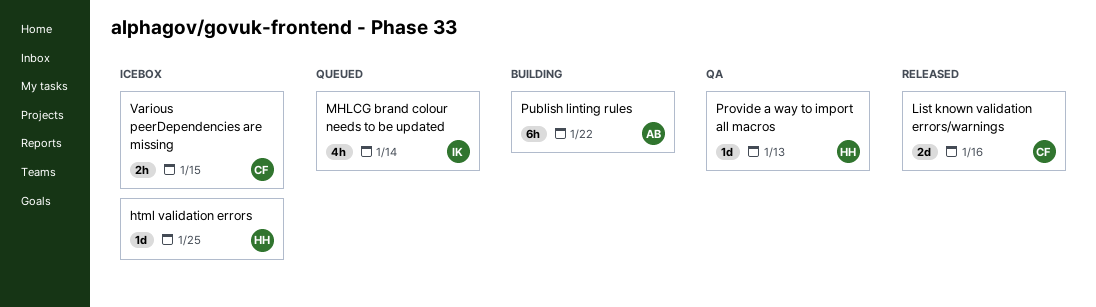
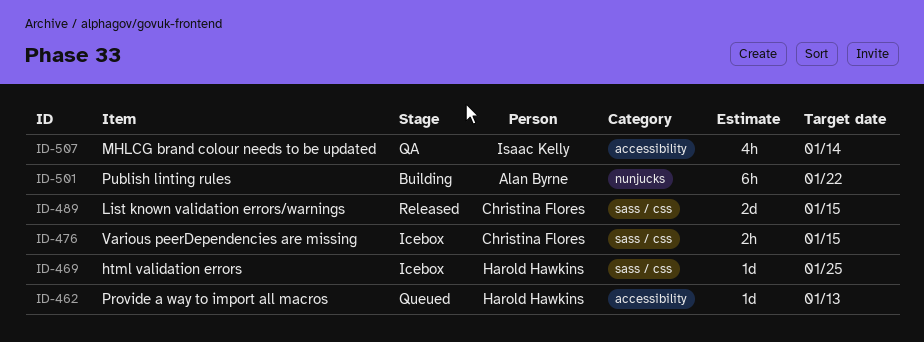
List known validation errors/warnings, due: Jan 16 -> Jan 15
MHLCG brand colour needs to be updated, status: Queued -> QA
Provide a way to import all macros, status: QA -> Queued

